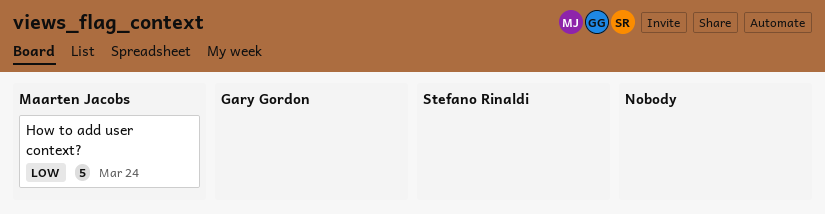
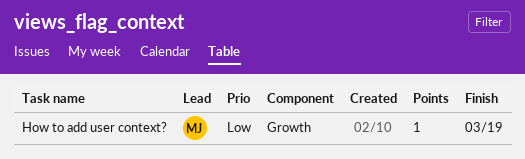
How to add user context?, estimate: 5 -> 1
How to add user context?, due: Mar 24 -> Mar 19

